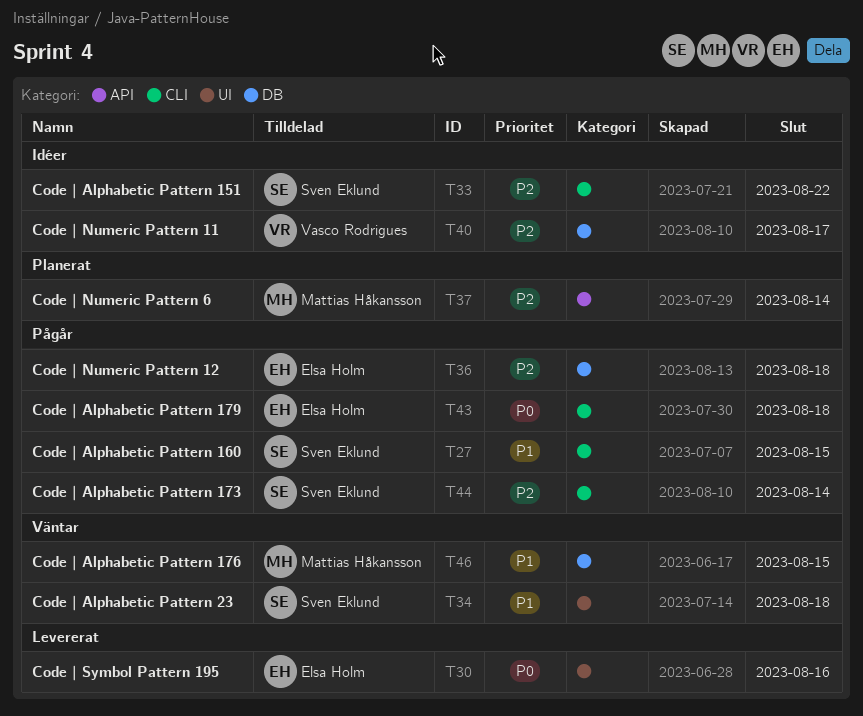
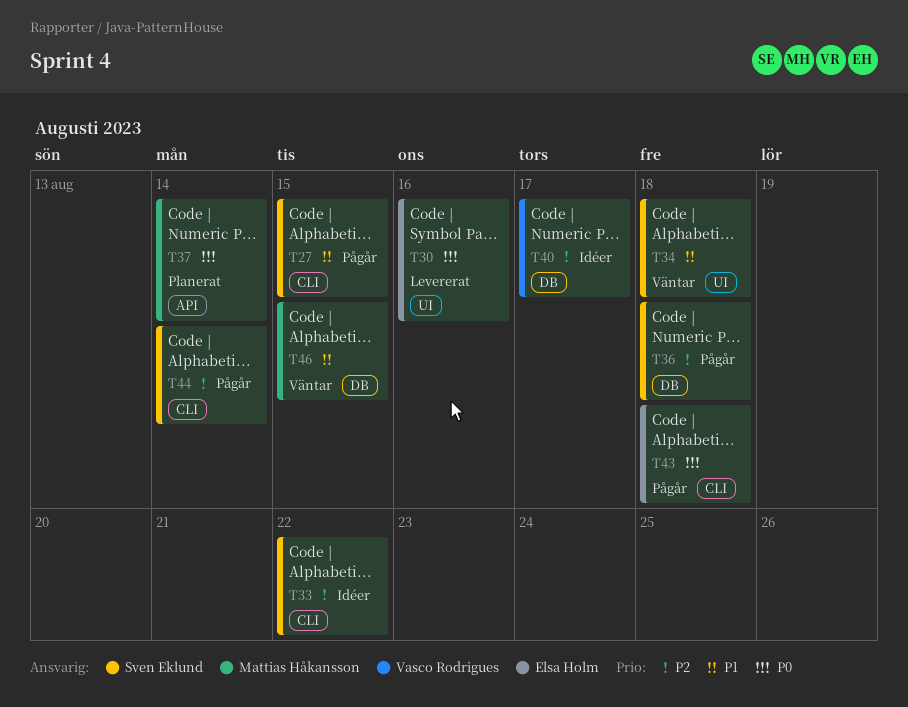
T36, owner: Elsa Holm -> Sven Eklund
T37, priority: P2 -> P0

